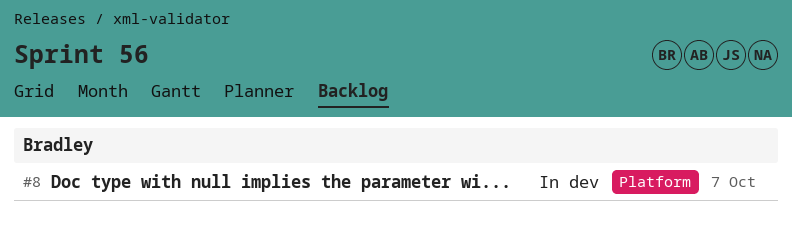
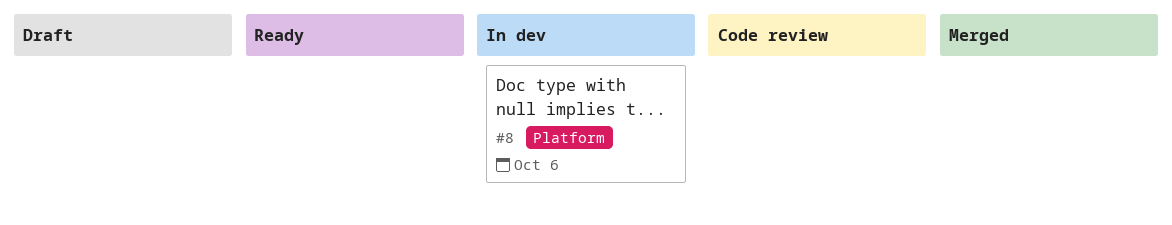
#8, due: Oct 7 -> Oct 6

